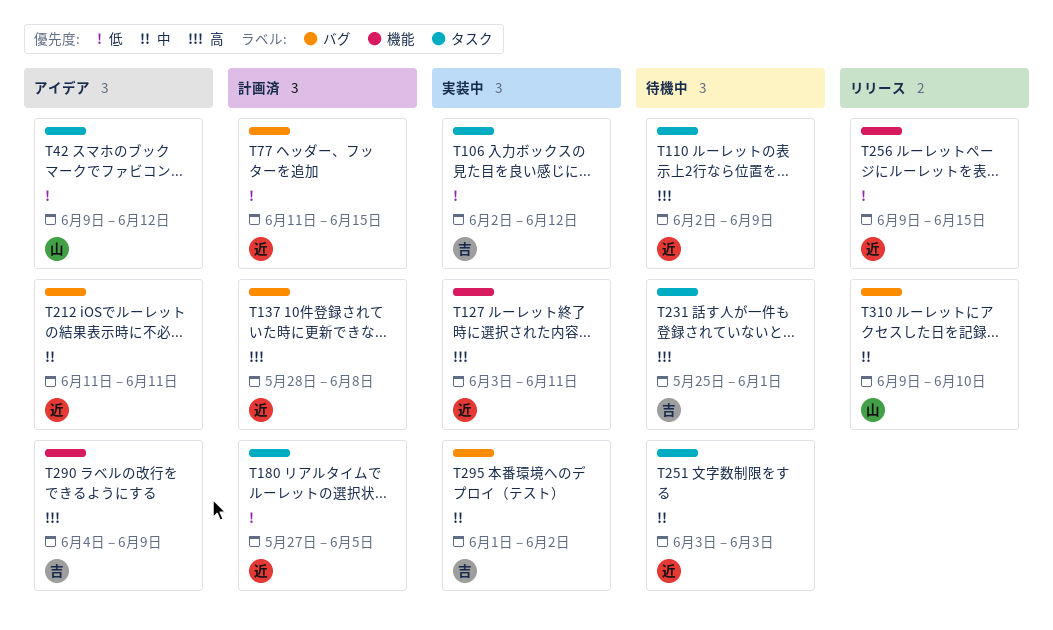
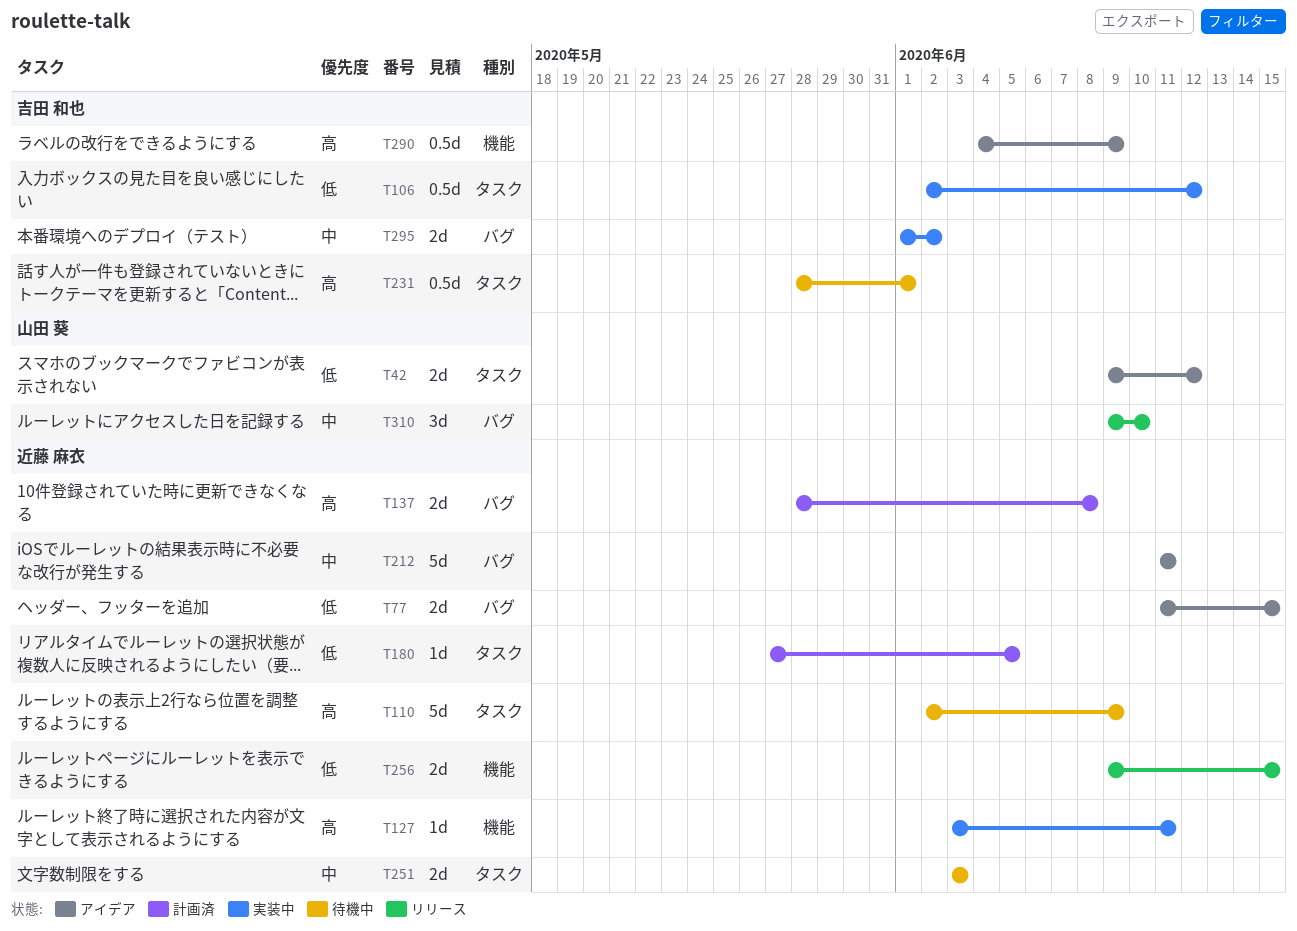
T77, status: 計画済 -> アイデア
T231, start: May 25 -> May 28

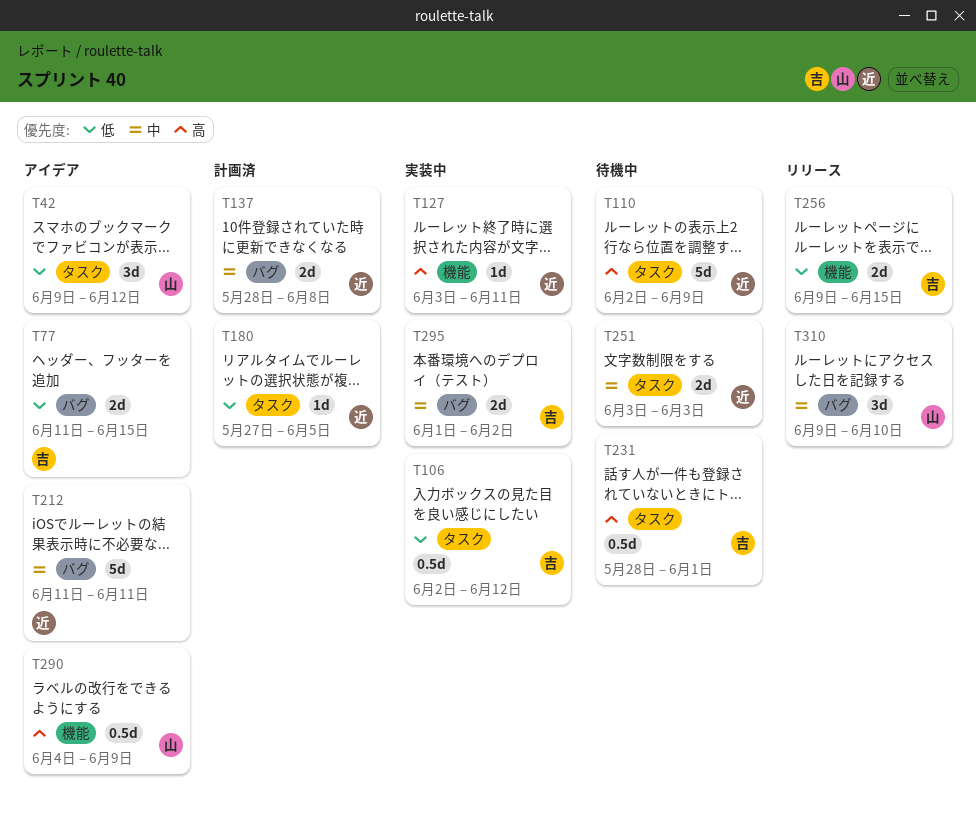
T42, estimate: 2d -> 3d
T77, owner: 近藤 麻衣 -> 吉田 和也
T137, priority: 高 -> 中
T256, owner: 近藤 麻衣 -> 吉田 和也
T290, owner: 吉田 和也 -> 山田 葵

